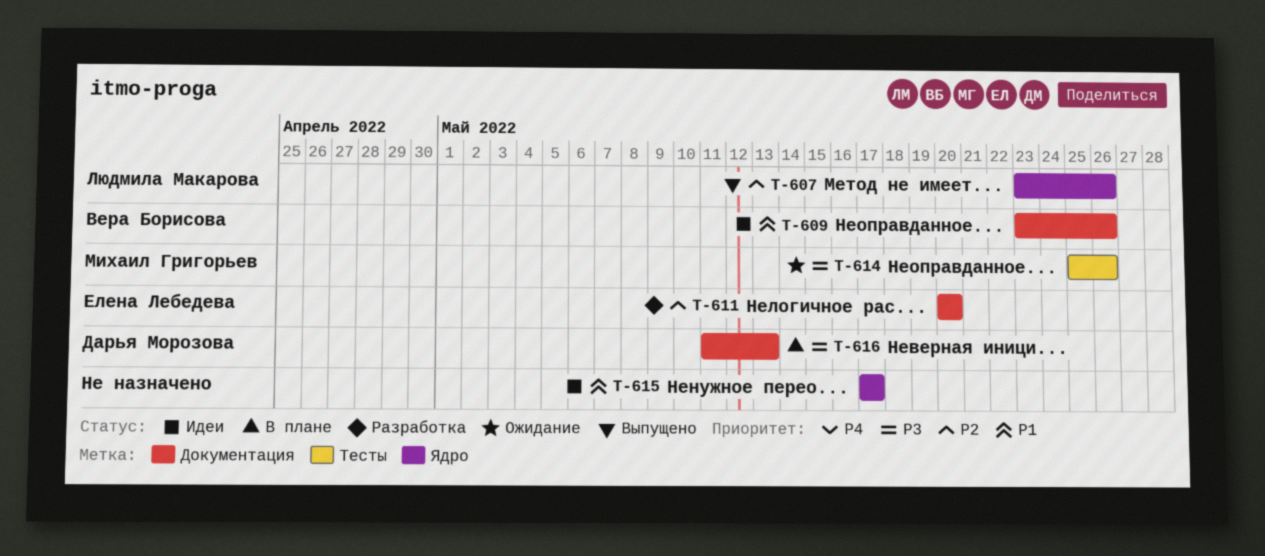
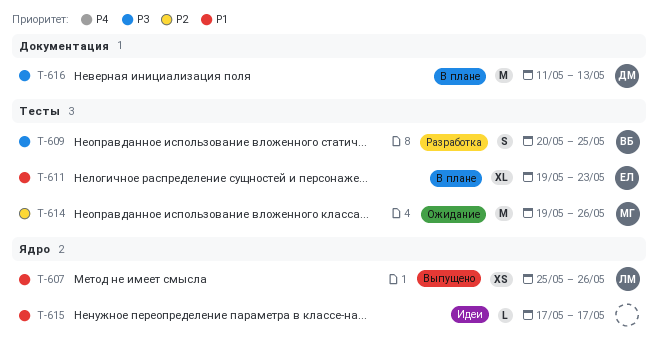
T-607, priority: P2 -> P1
T-607, start: May 23 -> May 25
T-609, status: Идеи -> Разработка
T-609, priority: P1 -> P3
T-609, label: Документация -> Тесты
T-609, start: May 23 -> May 20
T-609, due: May 26 -> May 25
T-611, status: Разработка -> В плане
T-611, priority: P2 -> P1
T-611, label: Документация -> Тесты
T-611, start: May 20 -> May 19
T-611, due: May 20 -> May 23
T-614, priority: P3 -> P2
T-614, start: May 25 -> May 19

